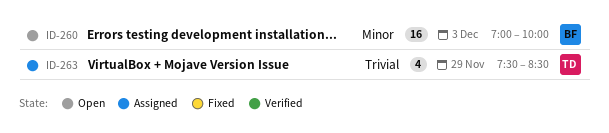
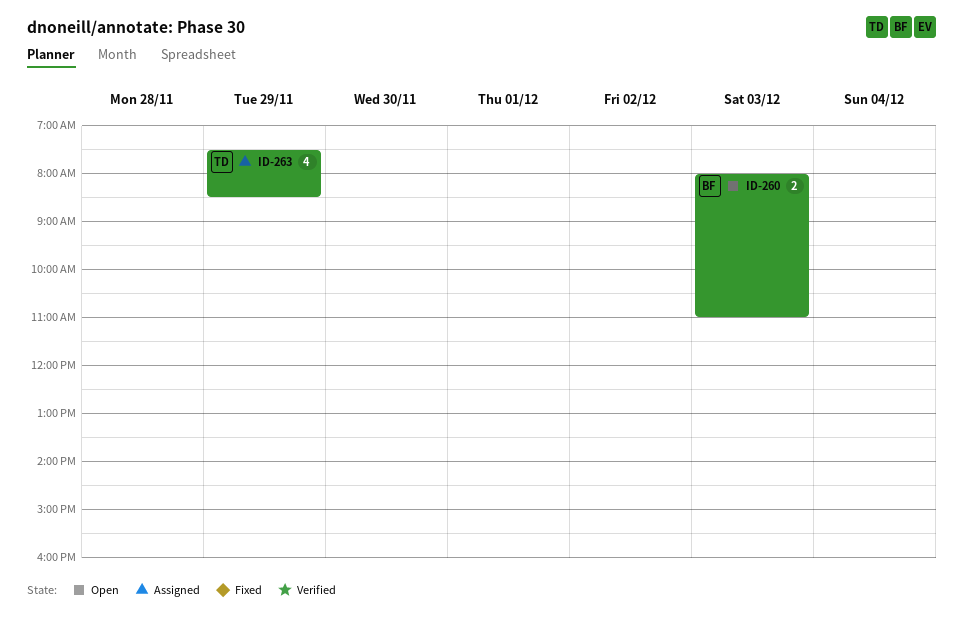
ID-260, estimate: 16 -> 2
ID-260, begins: 07:00 -> 08:00
ID-260, ends: 10:00 -> 11:00

